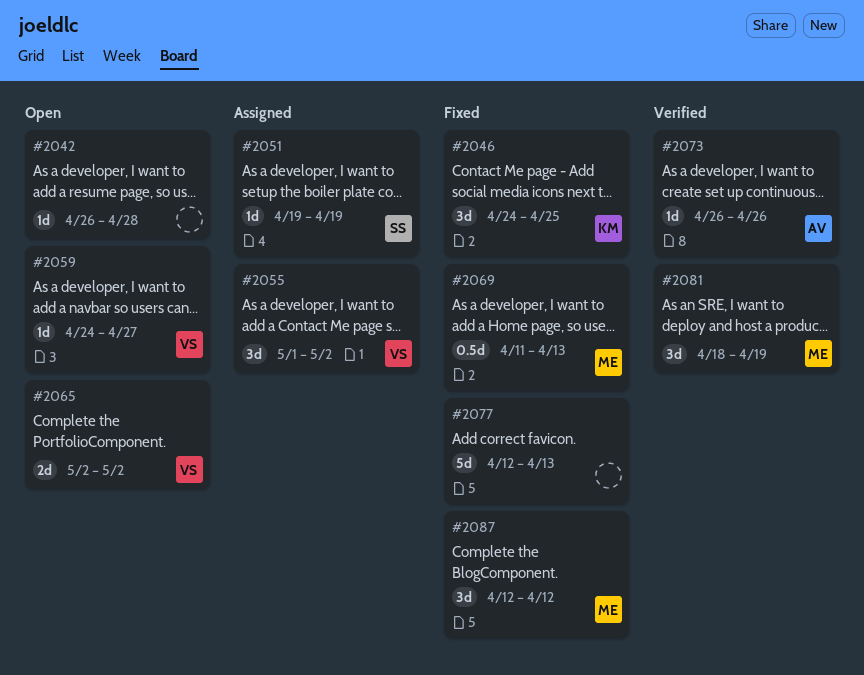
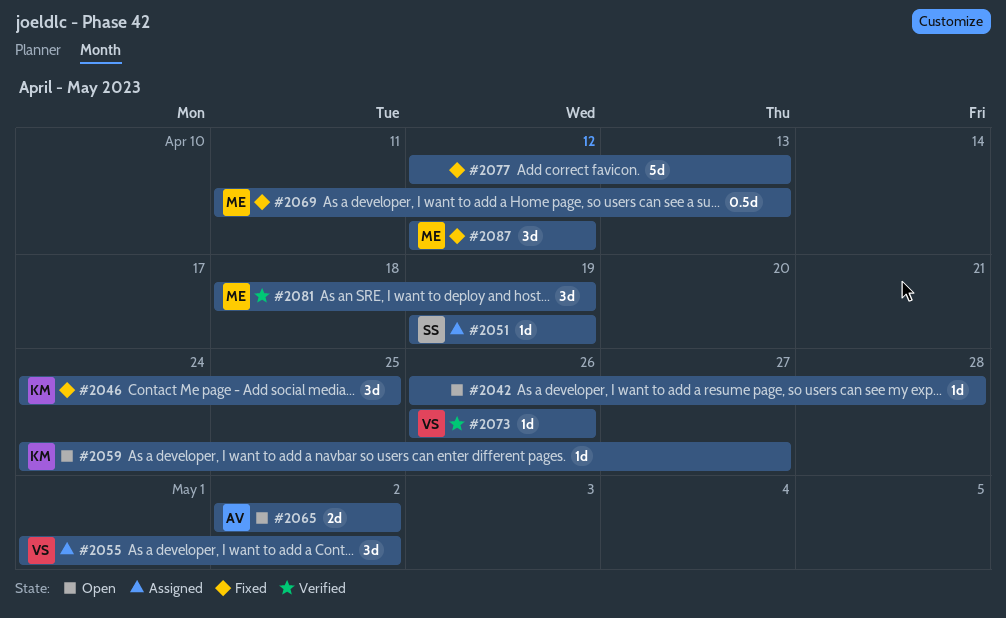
#2059, owner: VS -> KM
#2065, owner: VS -> AV
#2073, owner: AV -> VS

